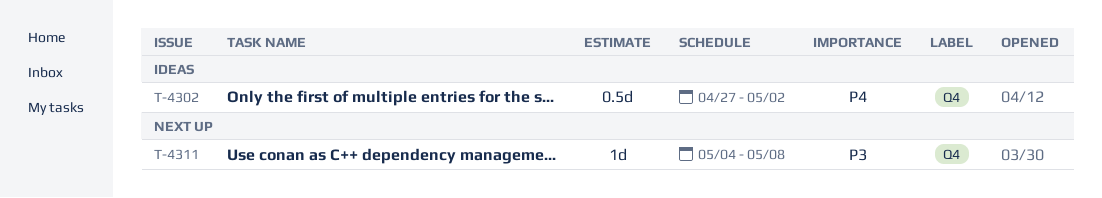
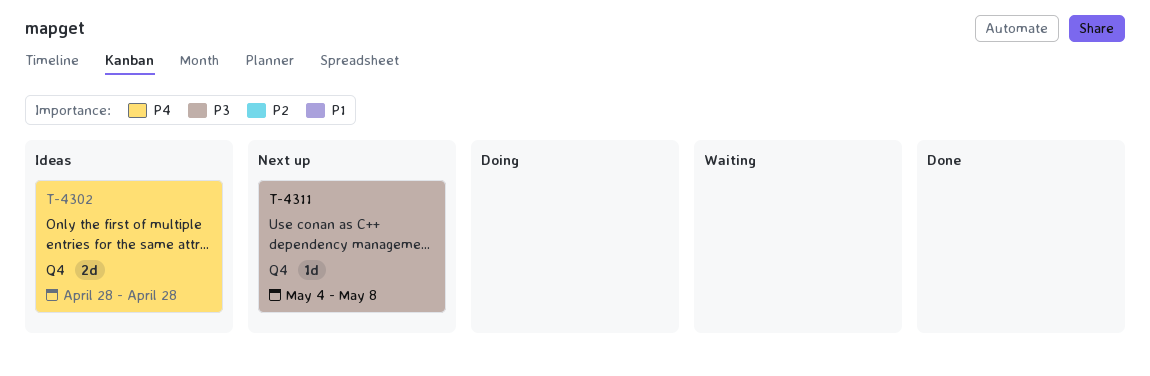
T-4302, estimate: 0.5d -> 2d
T-4302, start: Apr 27 -> Apr 28
T-4302, due: May 2 -> Apr 28

